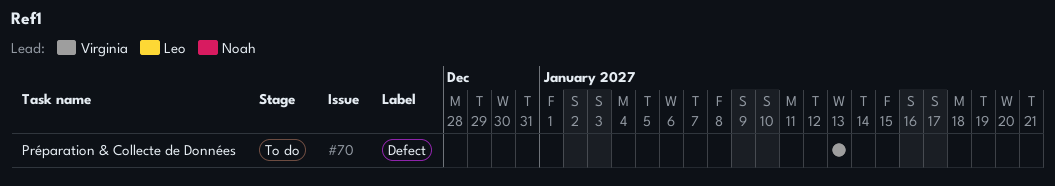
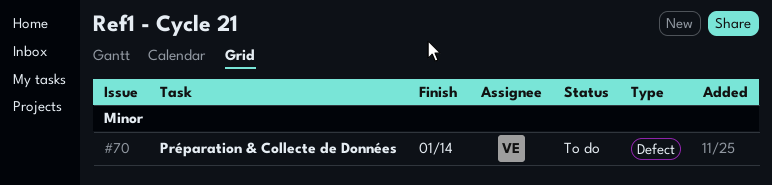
#70, due: Jan 13 -> Jan 14

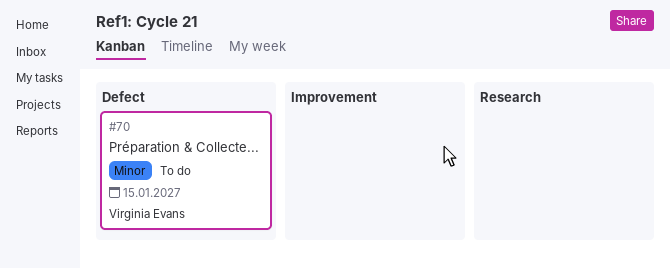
#70, due: Jan 14 -> Jan 15

